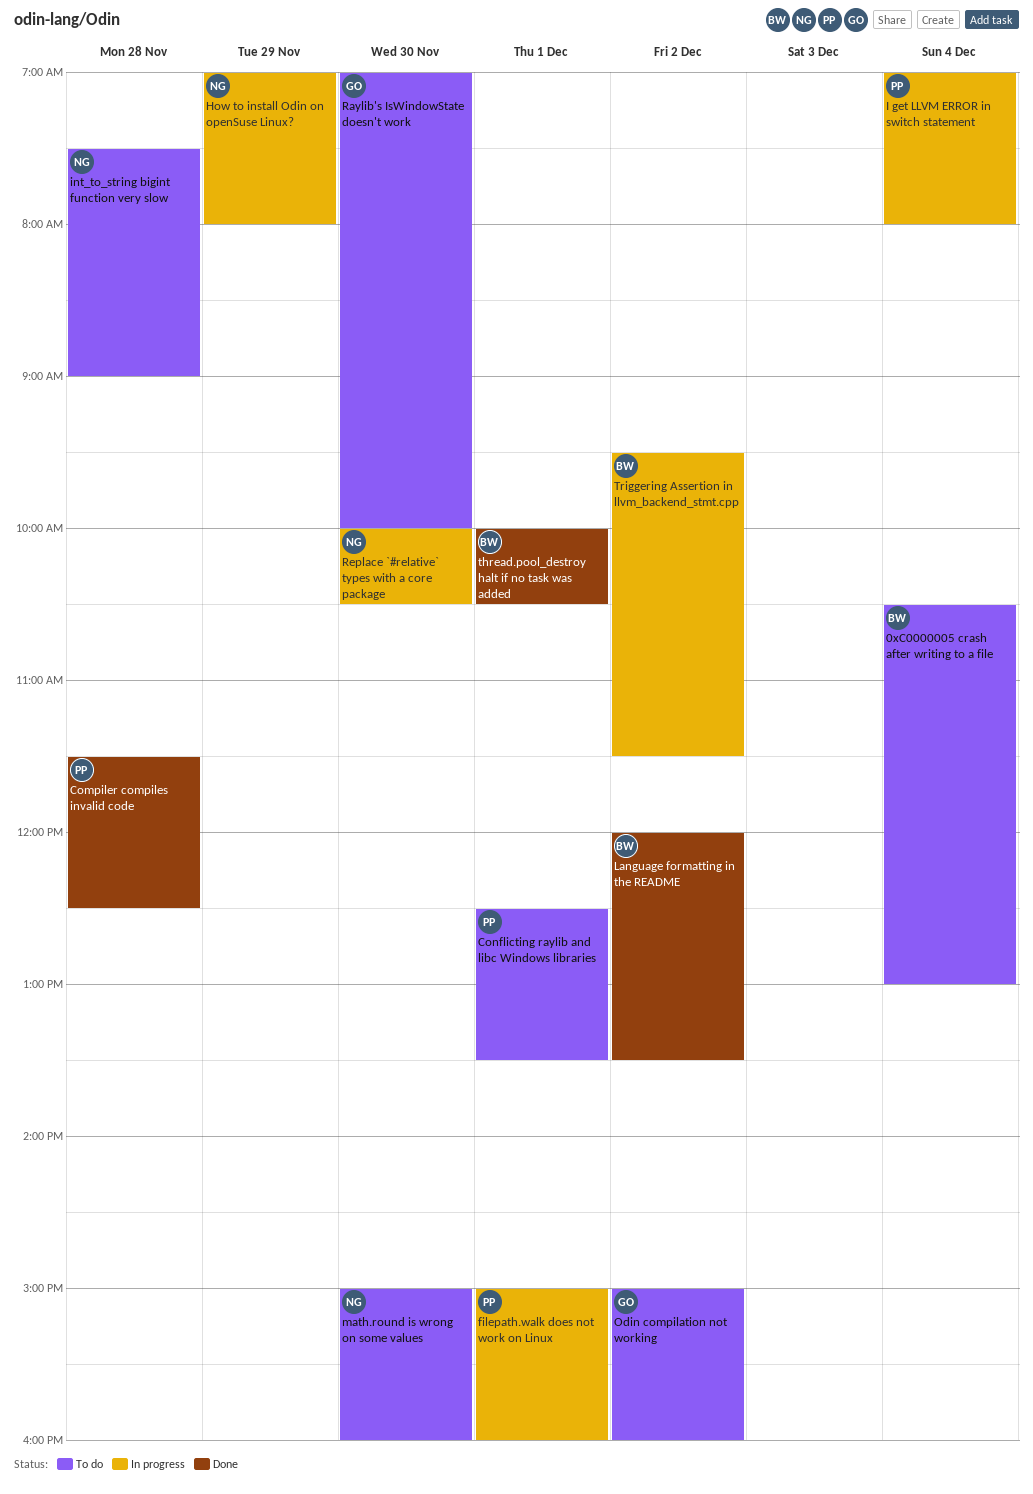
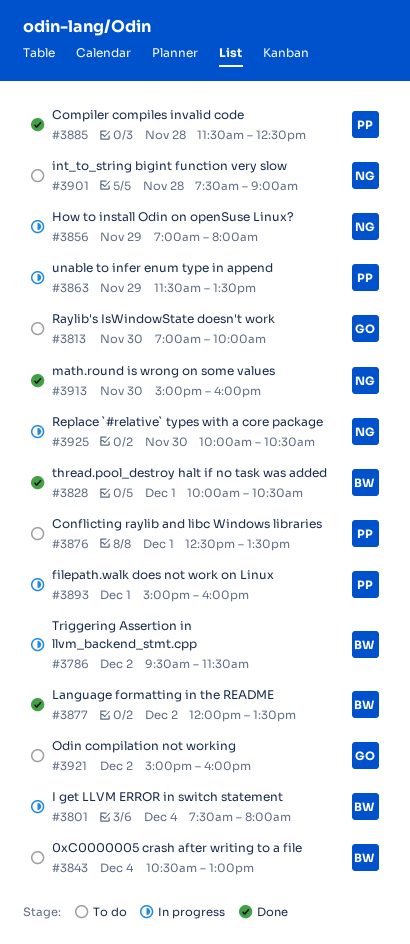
I get LLVM ERROR in switch statement, owner: PP -> BW
I get LLVM ERROR in switch statement, begins: 07:00 -> 07:30
math.round is wrong on some values, status: To do -> Done
unable to infer enum type in append: none -> present

